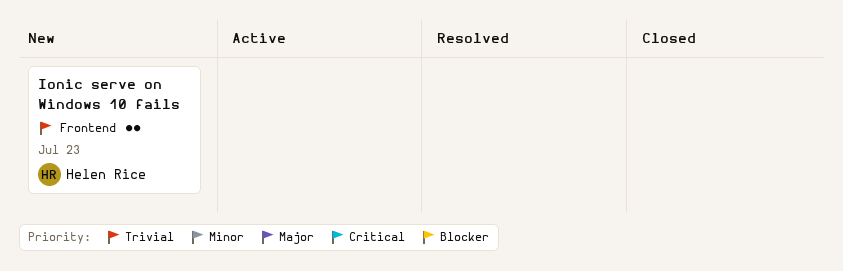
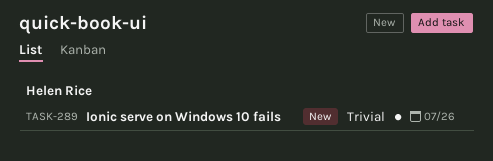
Ionic serve on Windows 10 fails, estimate: 2 -> 1
Ionic serve on Windows 10 fails, due: Jul 23 -> Jul 26

